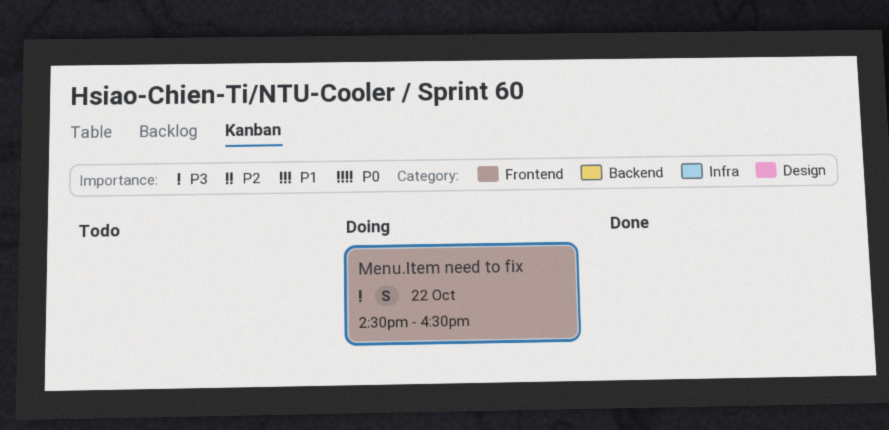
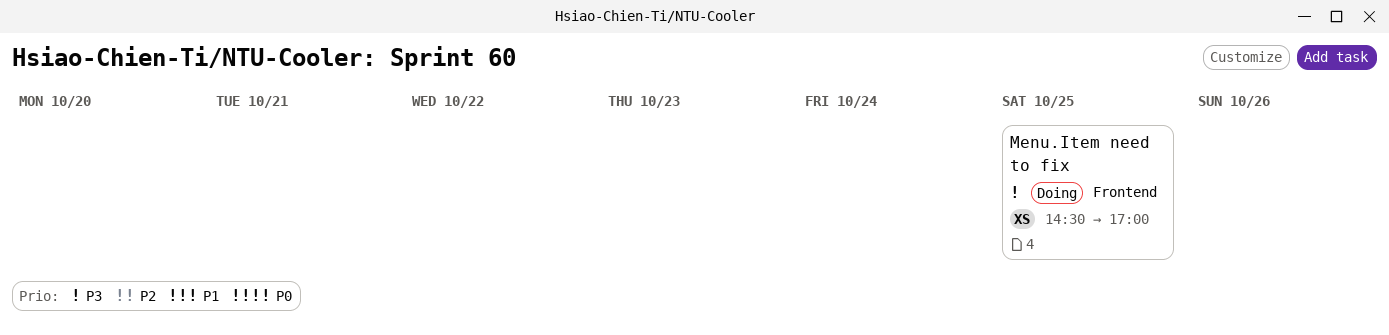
Menu.Item need to fix, estimate: S -> XS
Menu.Item need to fix, day: Oct 22 -> Oct 25
Menu.Item need to fix, ends: 16:30 -> 17:00

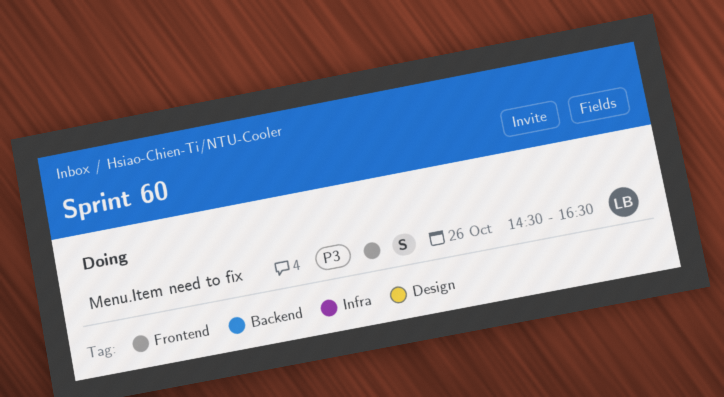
Menu.Item need to fix, estimate: XS -> S
Menu.Item need to fix, day: Oct 25 -> Oct 26
Menu.Item need to fix, ends: 17:00 -> 16:30

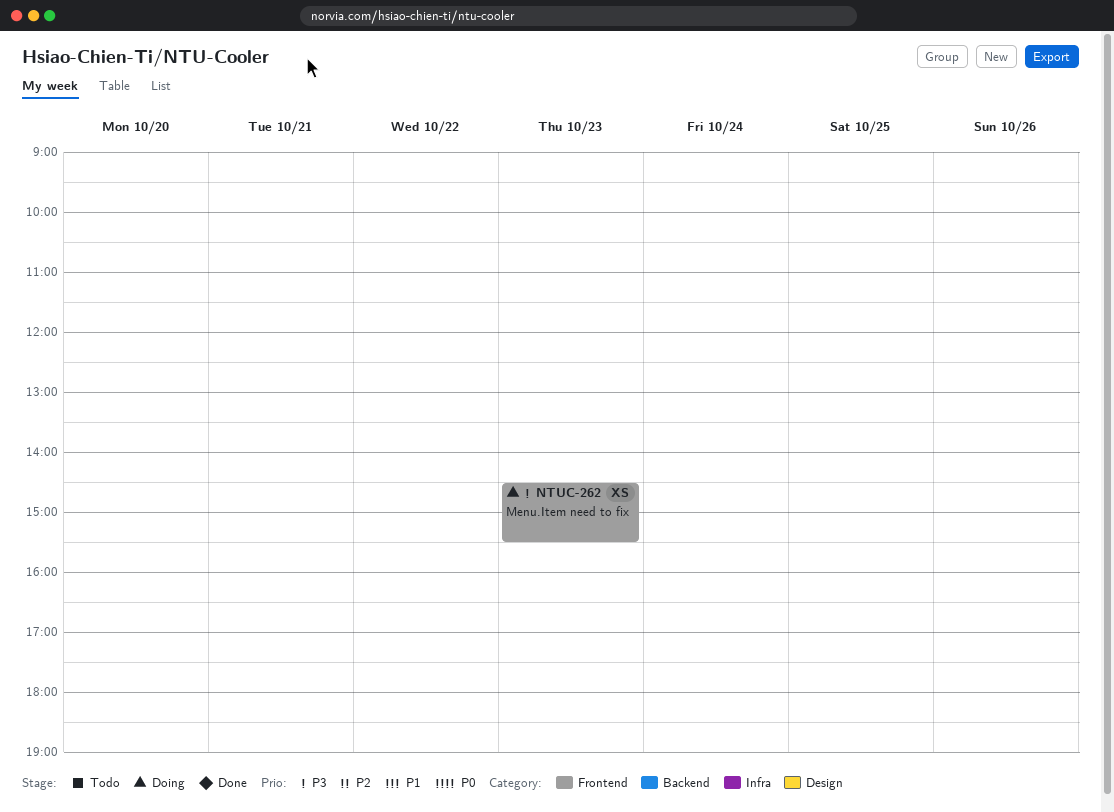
Menu.Item need to fix, estimate: S -> XS
Menu.Item need to fix, day: Oct 26 -> Oct 23
Menu.Item need to fix, ends: 16:30 -> 15:30

